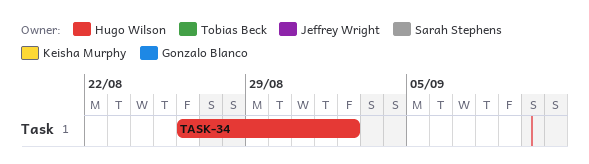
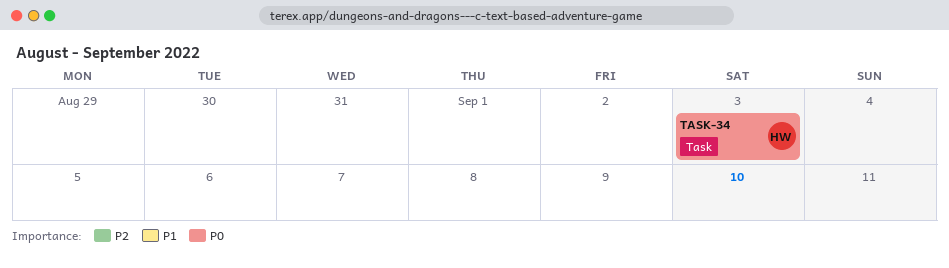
TASK-34, due: Sep 2 -> Sep 3

